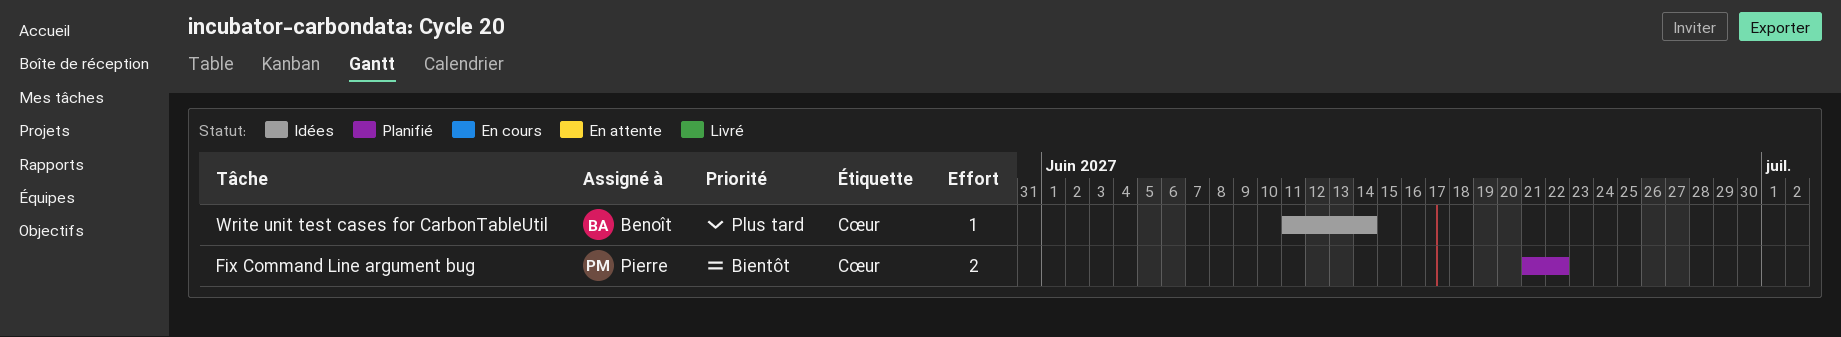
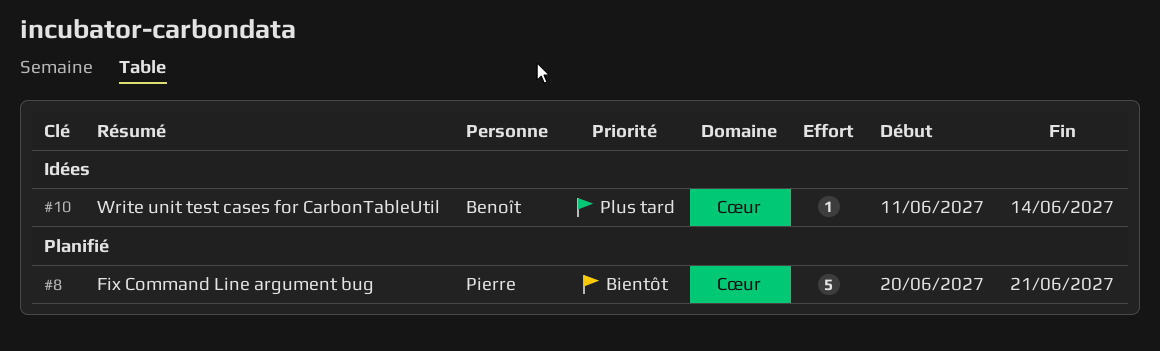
Fix Command Line argument bug, estimate: 2 -> 5
Fix Command Line argument bug, start: Jun 21 -> Jun 20
Fix Command Line argument bug, due: Jun 22 -> Jun 21

